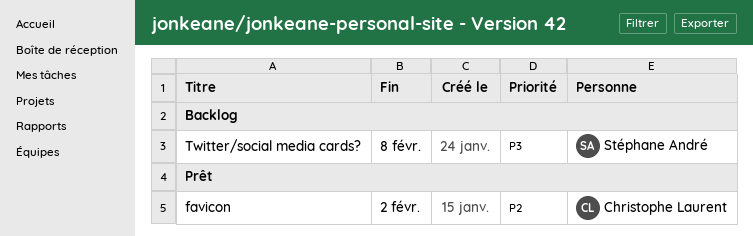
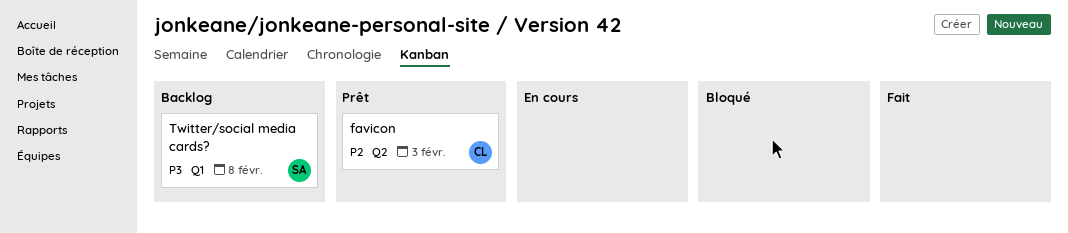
favicon, due: Feb 2 -> Feb 3

